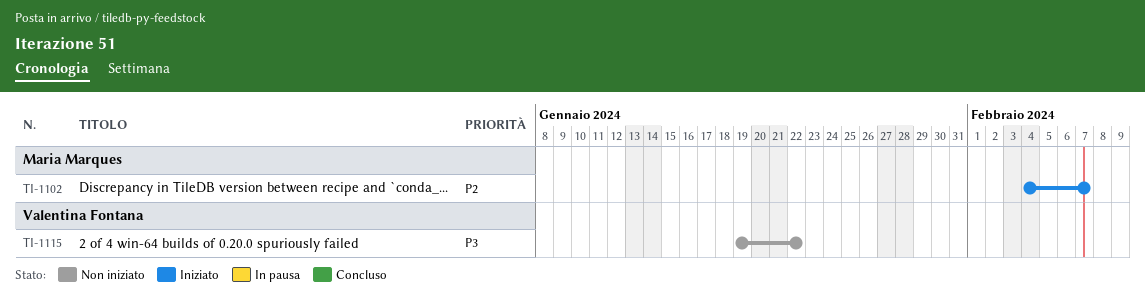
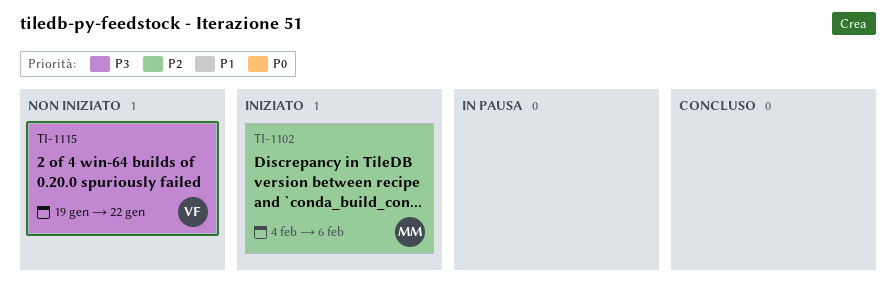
TI-1102, due: Feb 7 -> Feb 6

